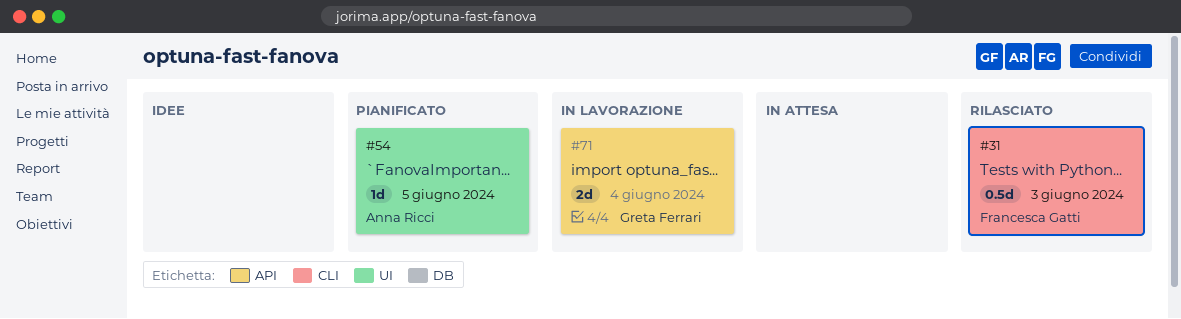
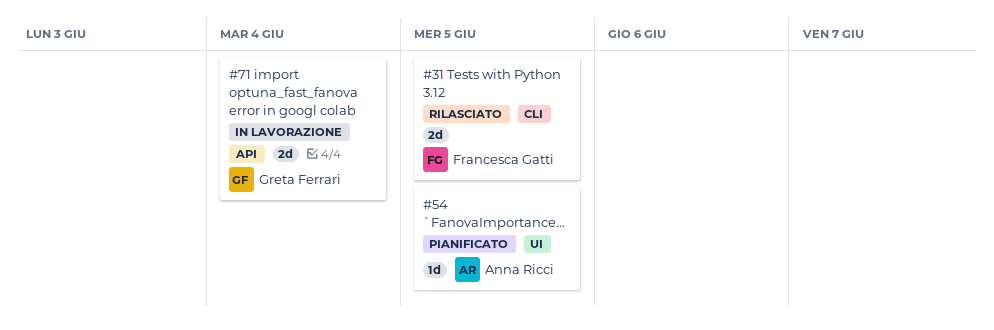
#31, estimate: 0.5d -> 2d
#31, due: Jun 3 -> Jun 5

